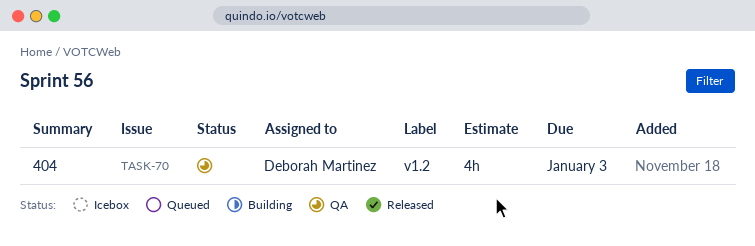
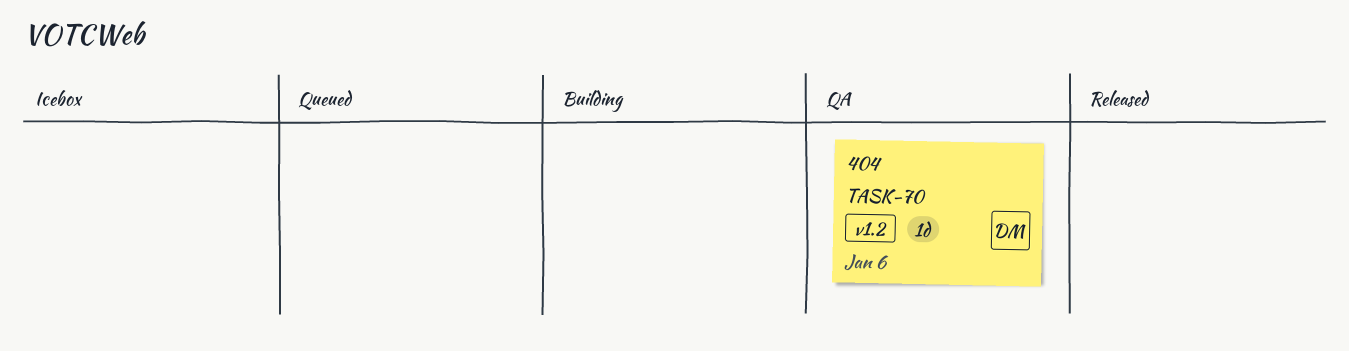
TASK-70, estimate: 4h -> 1d
TASK-70, due: Jan 3 -> Jan 6

